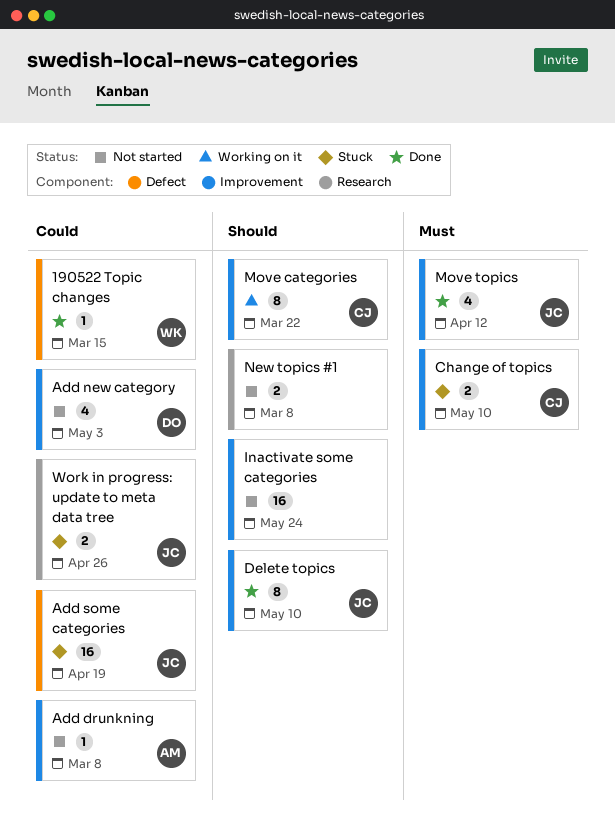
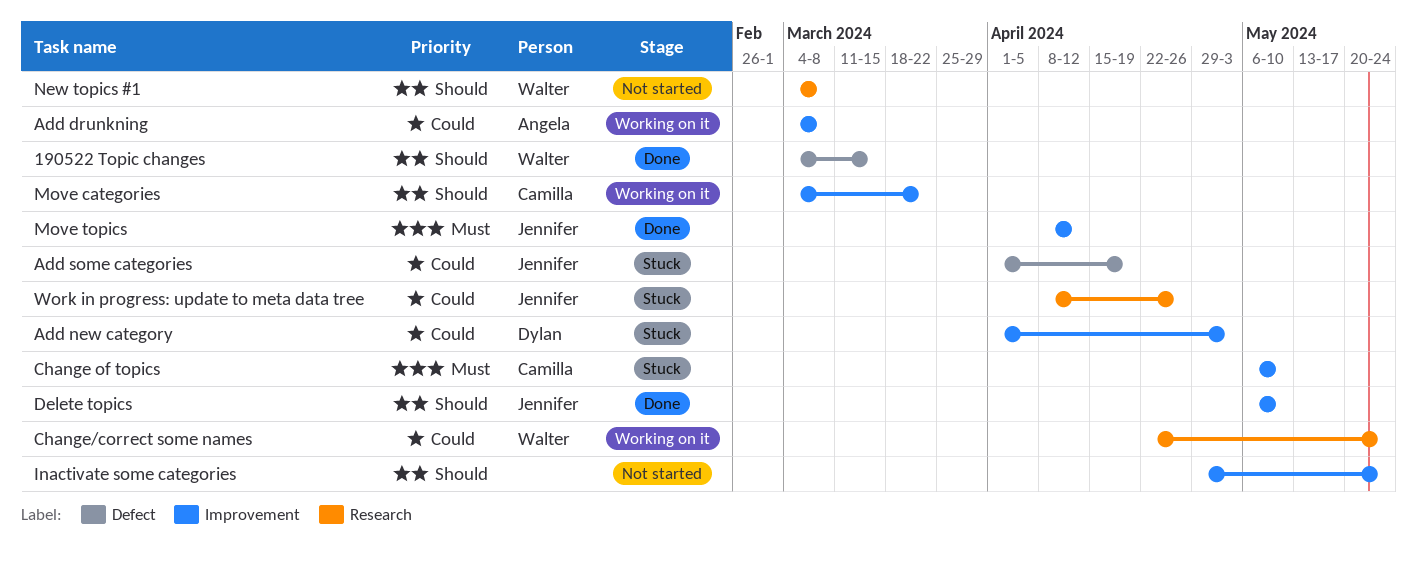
190522 Topic changes, priority: Could -> Should
Add drunkning, status: Not started -> Working on it
Add new category, status: Not started -> Stuck
Change/correct some names: none -> present
New topics #1, owner: none -> Walter

